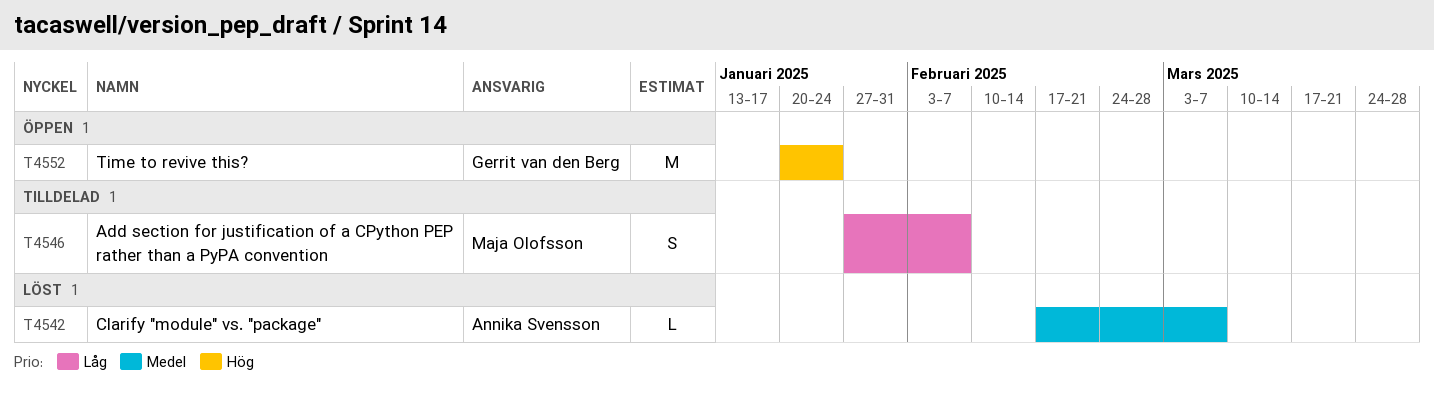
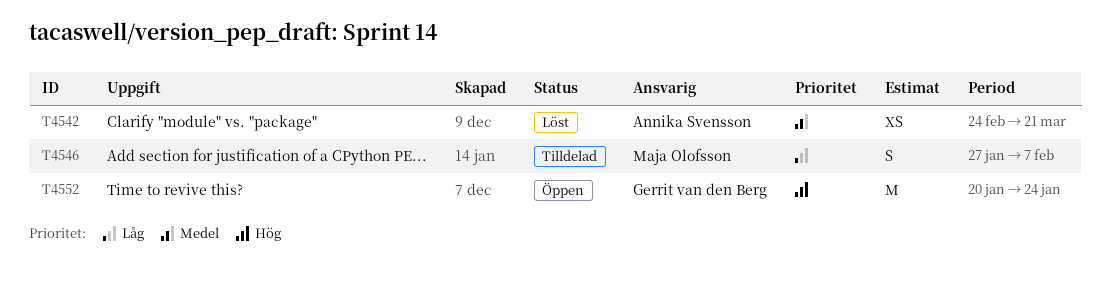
T4542, estimate: L -> XS
T4542, start: Feb 17 -> Feb 24
T4542, due: Mar 7 -> Mar 21

